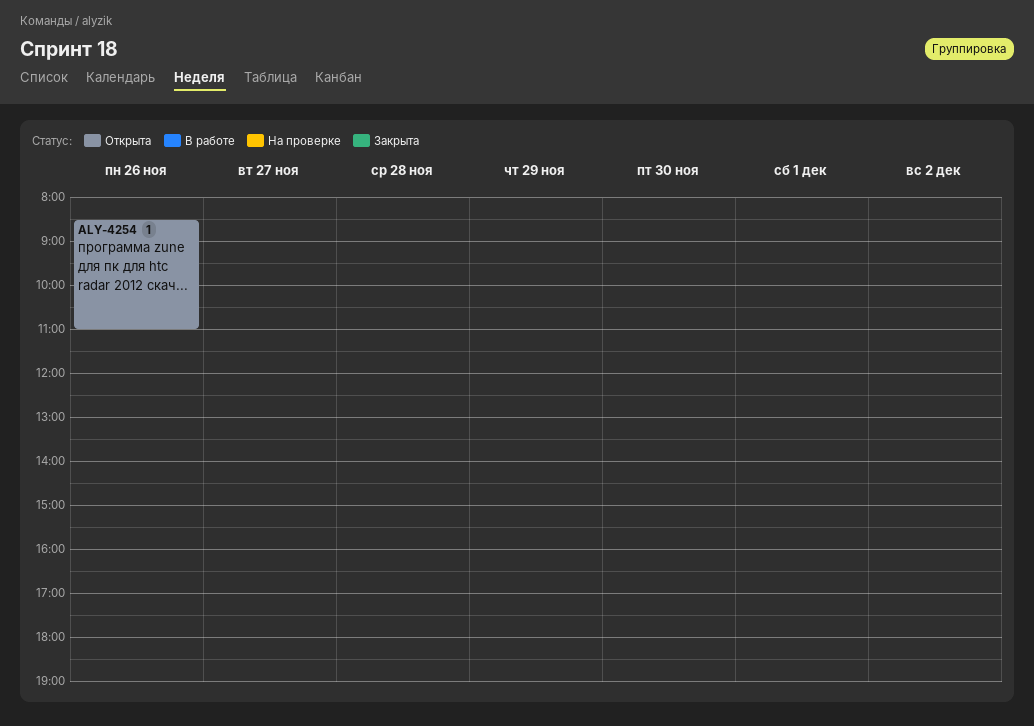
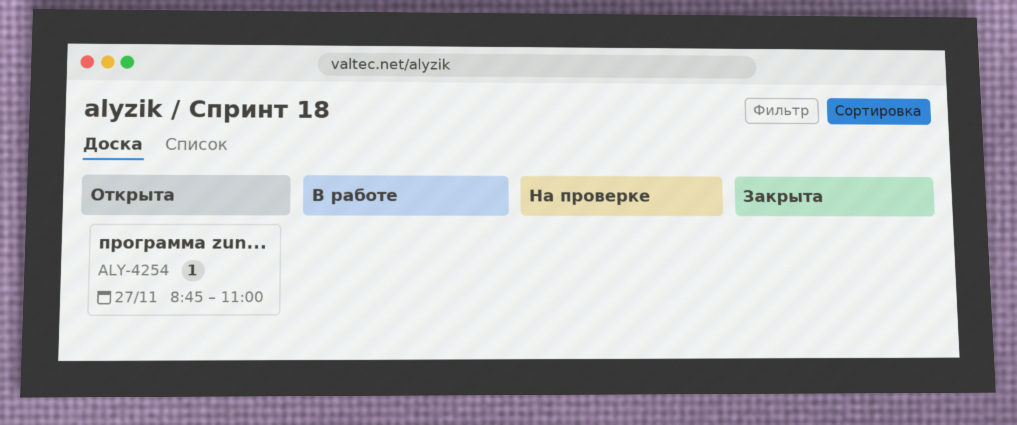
ALY-4254, day: Nov 26 -> Nov 27
ALY-4254, begins: 08:30 -> 08:45

